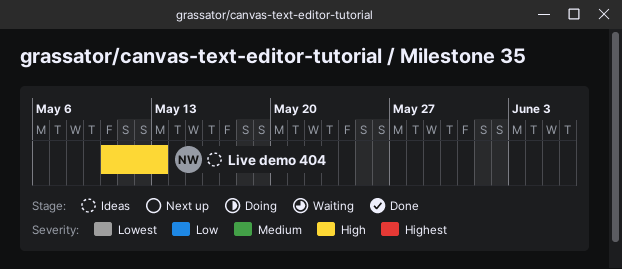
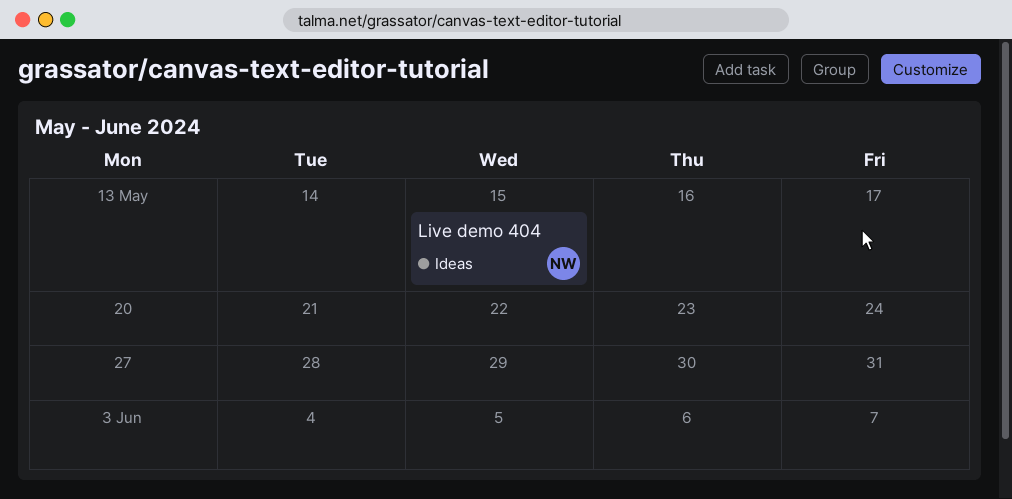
Live demo 404, due: May 13 -> May 15

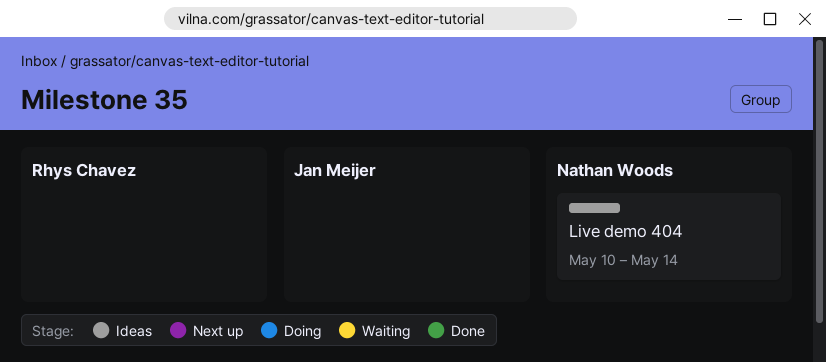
Live demo 404, due: May 15 -> May 14

